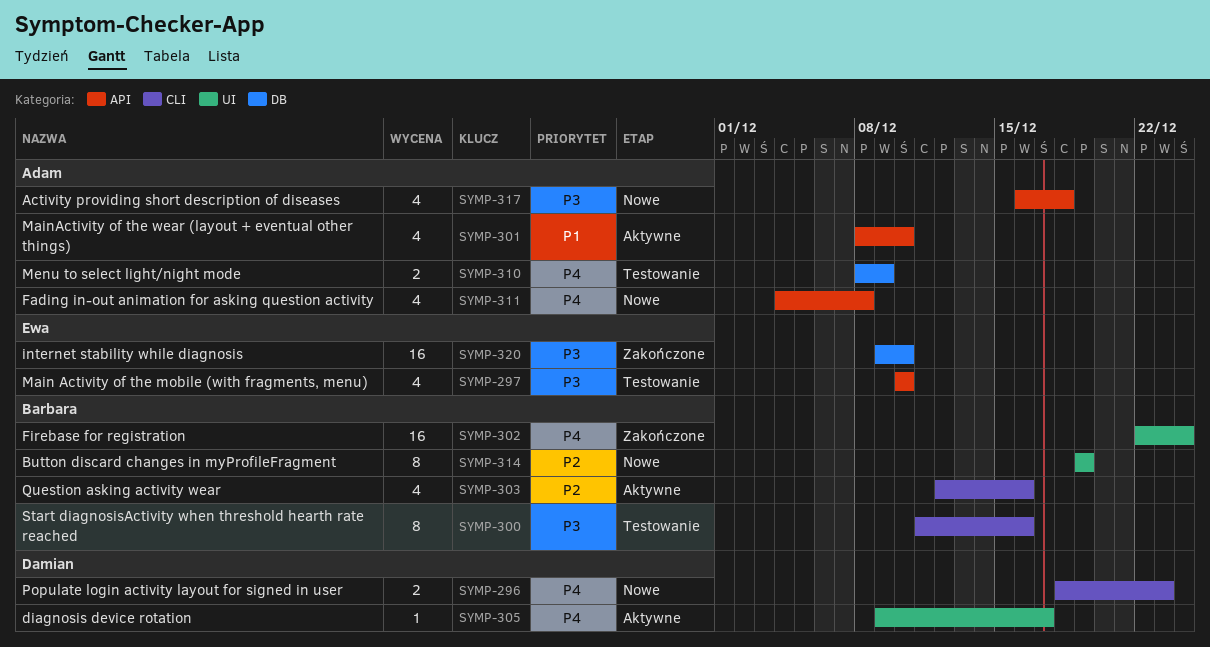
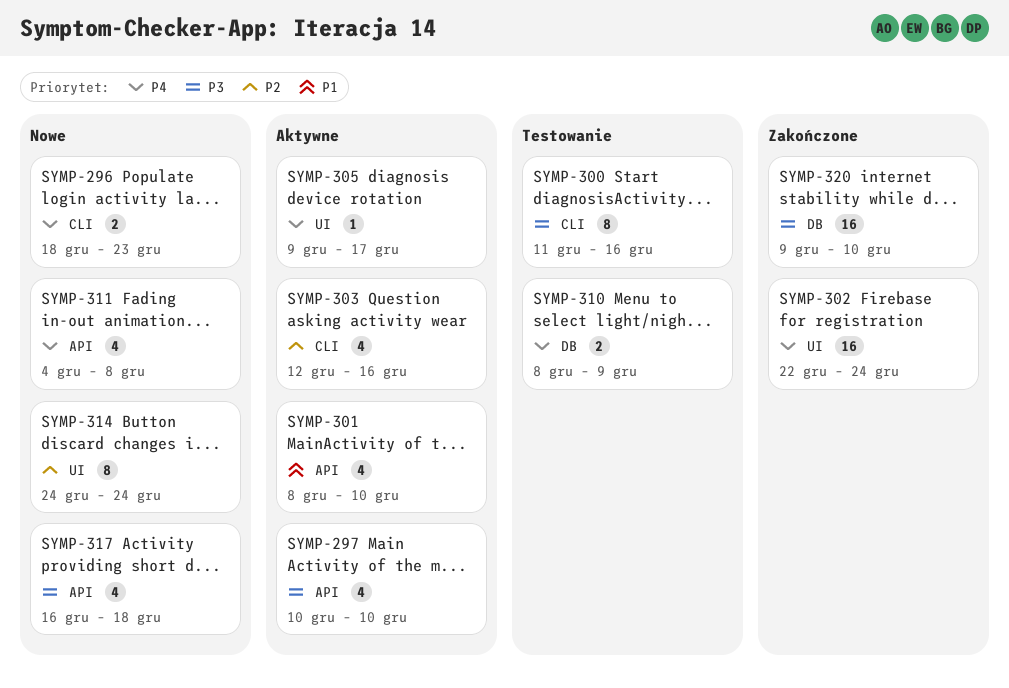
SYMP-297, status: Testowanie -> Aktywne
SYMP-314, start: Dec 19 -> Dec 24
SYMP-314, due: Dec 19 -> Dec 24

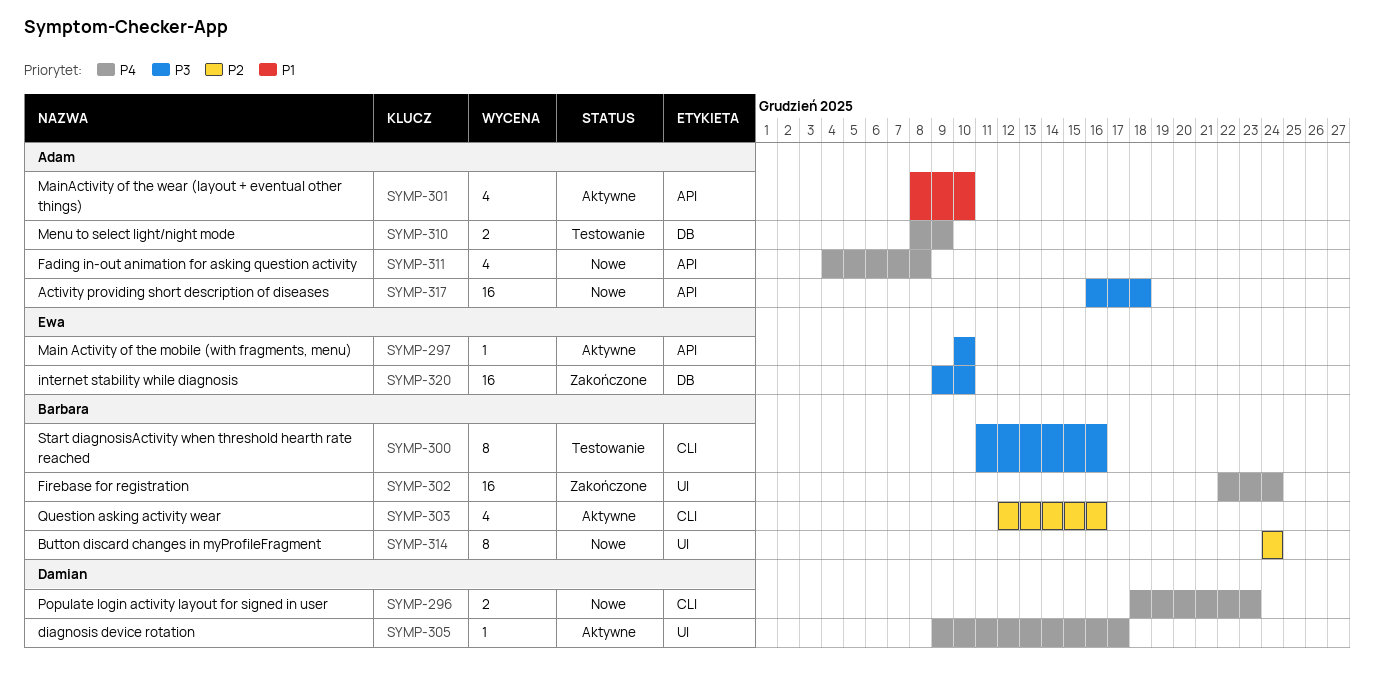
SYMP-297, estimate: 4 -> 1
SYMP-317, estimate: 4 -> 16

